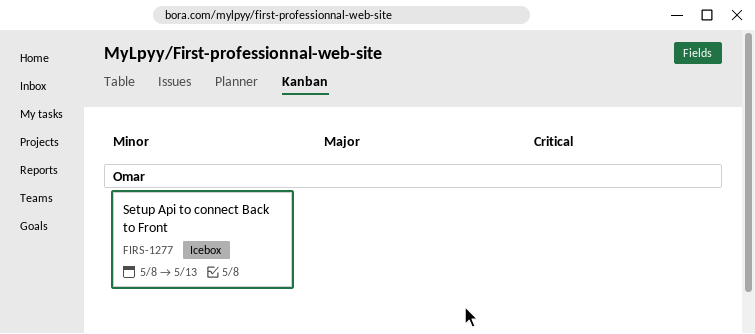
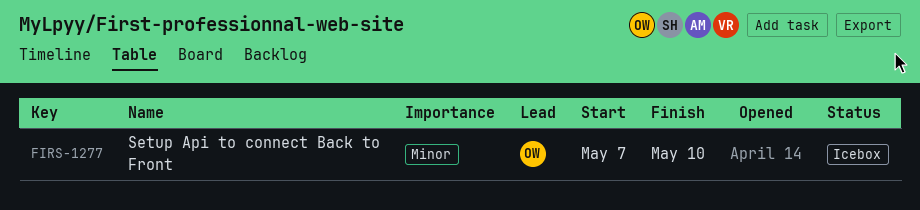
FIRS-1277, start: May 8 -> May 7
FIRS-1277, due: May 13 -> May 10

